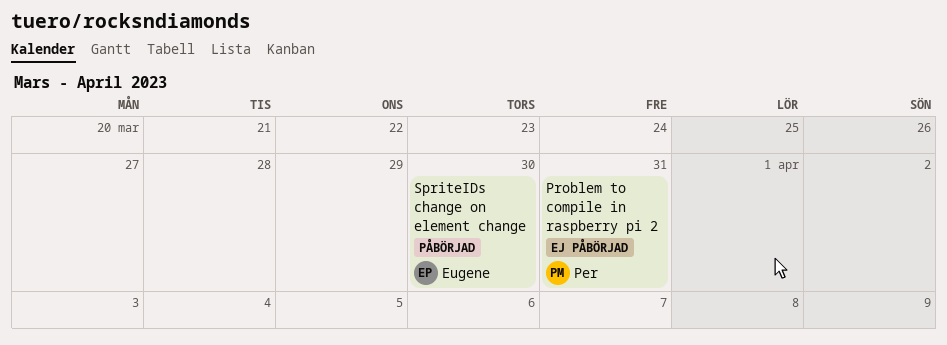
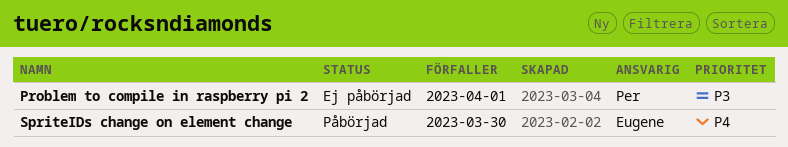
Problem to compile in raspberry pi 2, due: Mar 31 -> Apr 1

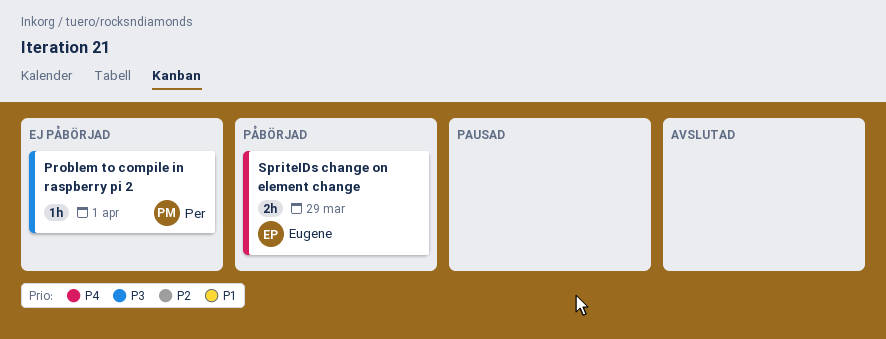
SpriteIDs change on element change, due: Mar 30 -> Mar 29

